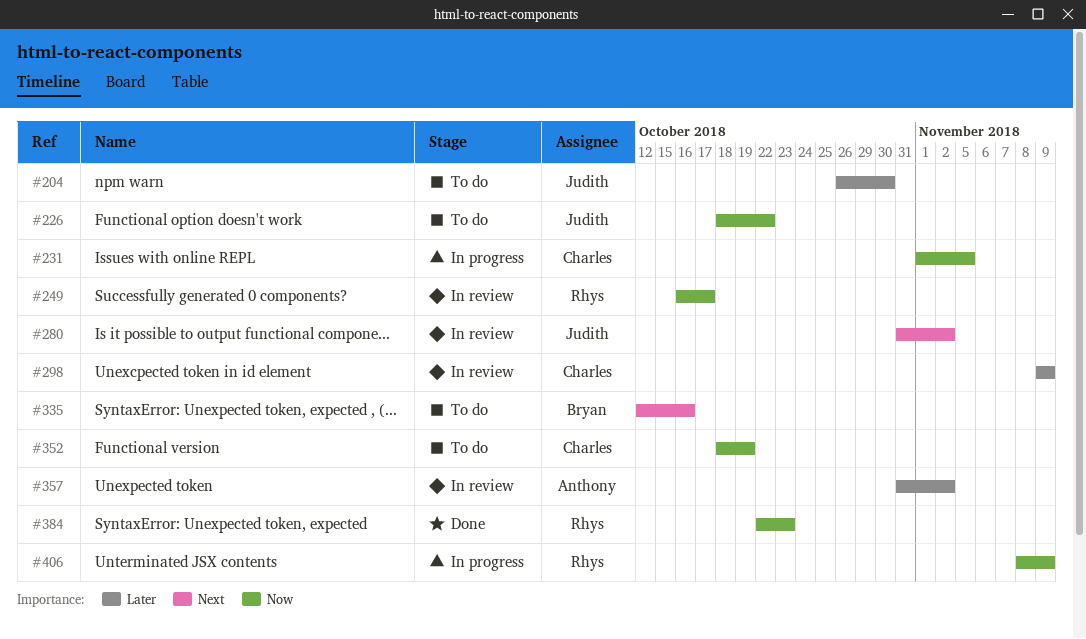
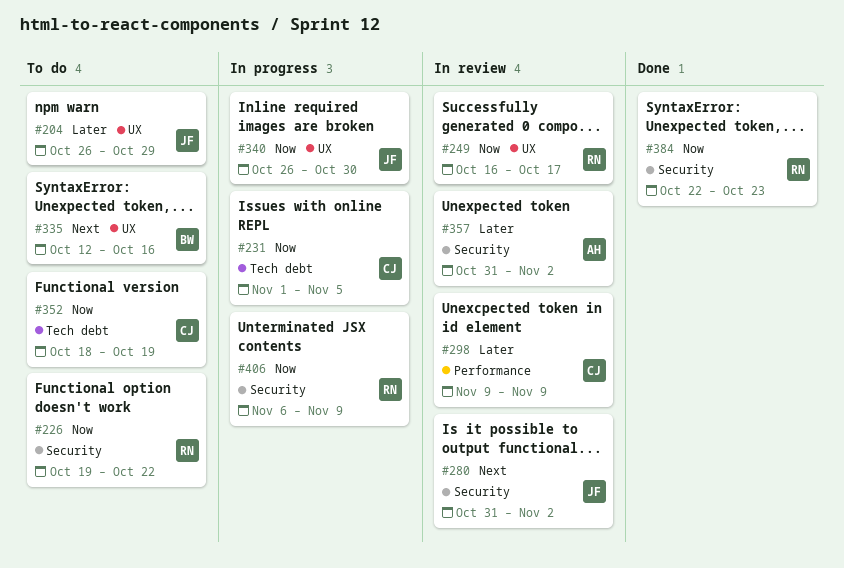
#204, due: Oct 30 -> Oct 29
#226, owner: Judith -> Rhys
#226, start: Oct 18 -> Oct 19
#340: none -> present
#406, start: Nov 8 -> Nov 6

